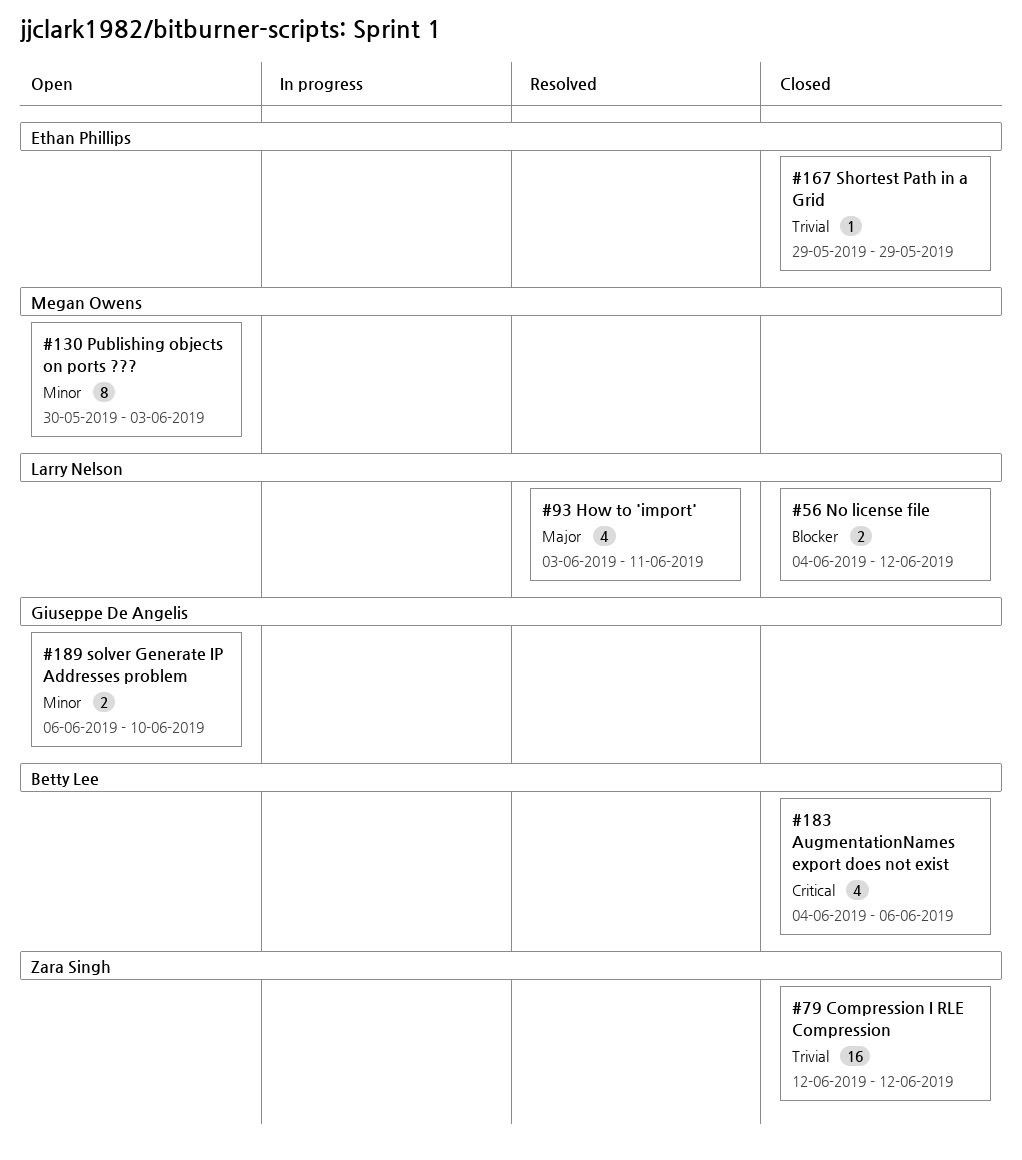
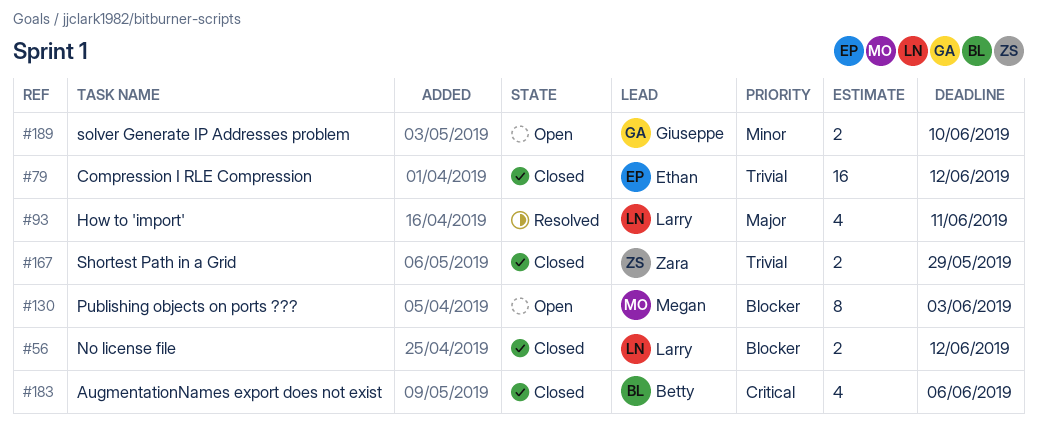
#79, owner: Zara Singh -> Ethan Phillips
#130, priority: Minor -> Blocker
#167, owner: Ethan Phillips -> Zara Singh
#167, estimate: 1 -> 2

